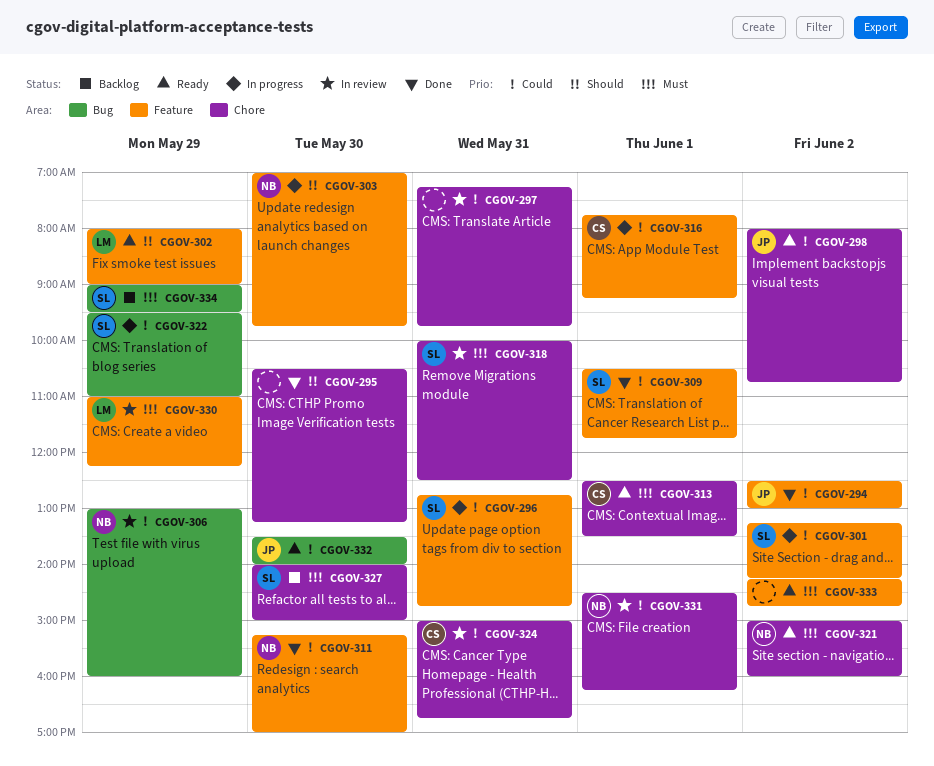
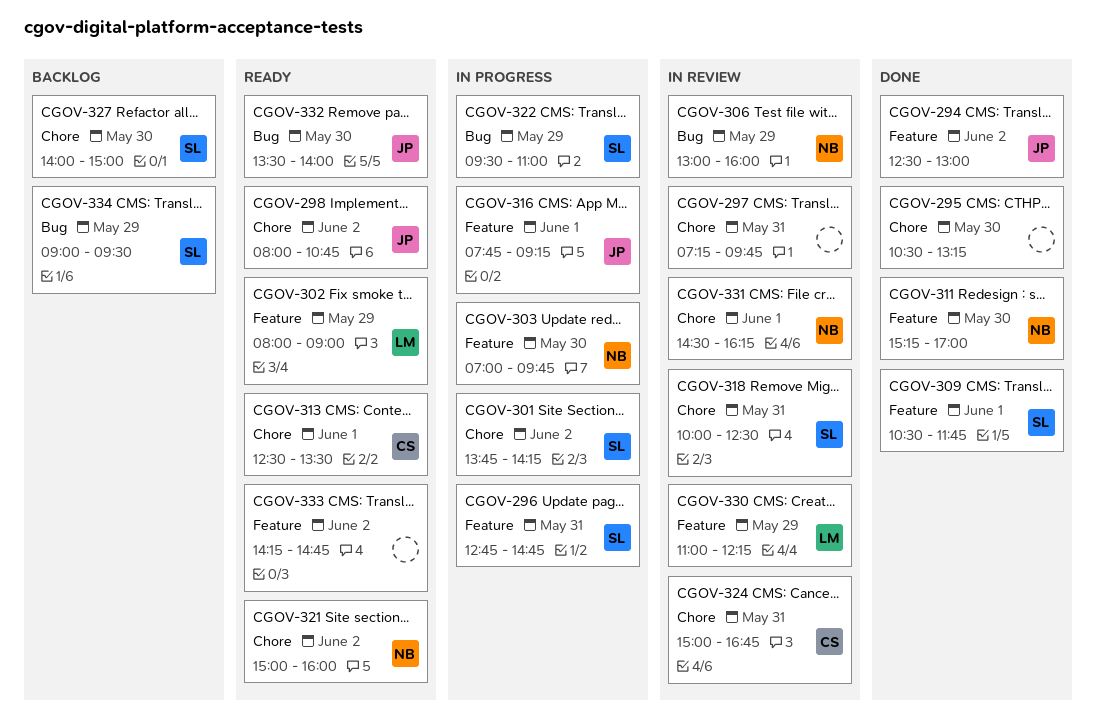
CGOV-301, label: Feature -> Chore
CGOV-301, begins: 13:15 -> 13:45
CGOV-316, owner: CS -> JP

